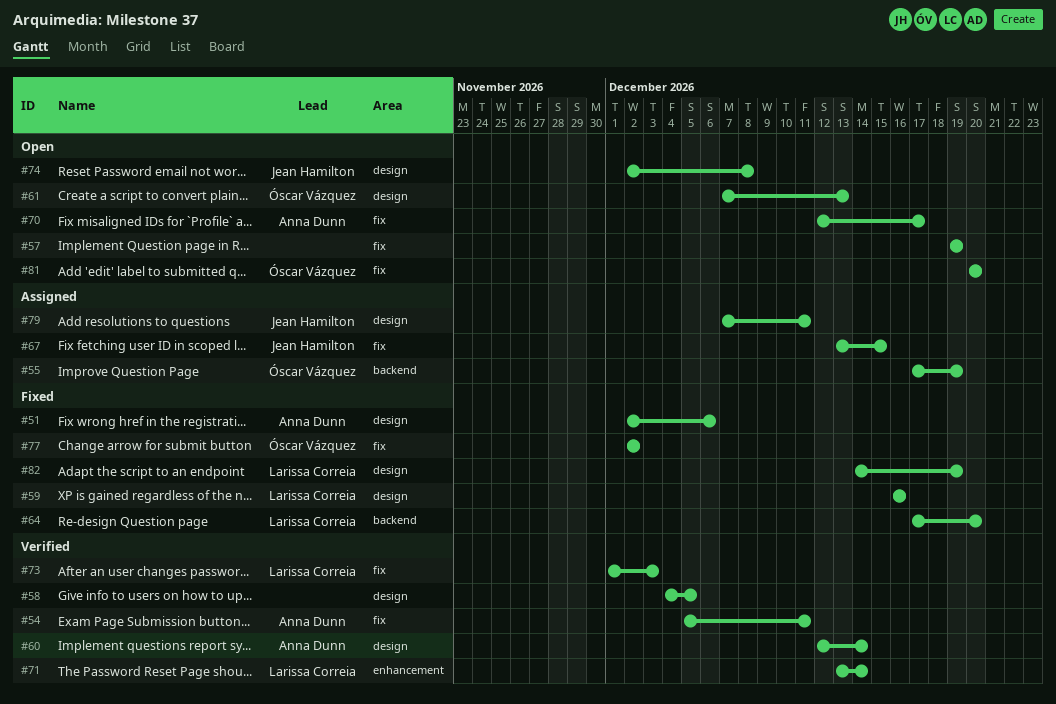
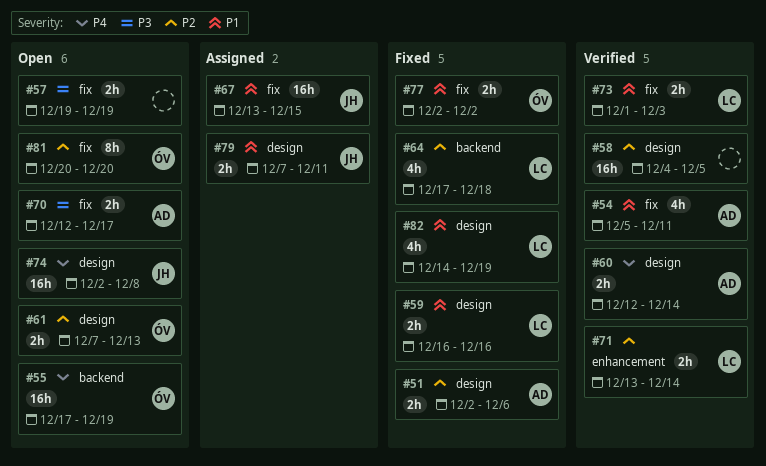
#55, status: Assigned -> Open
#64, due: Dec 20 -> Dec 18

